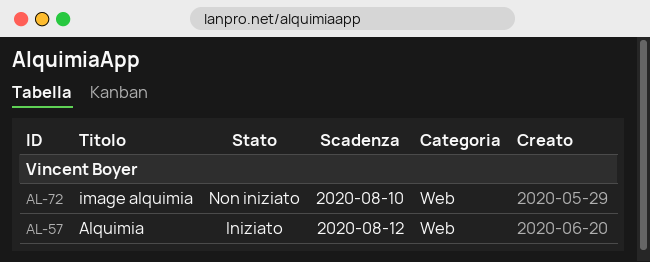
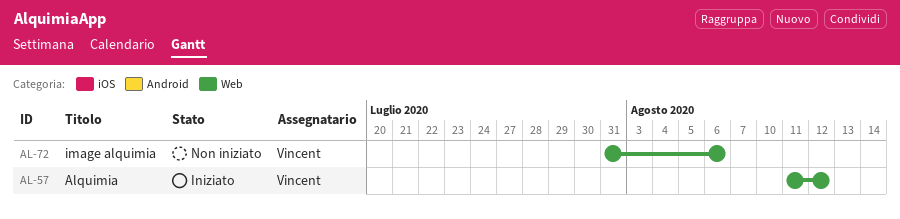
AL-72, due: Aug 10 -> Aug 6

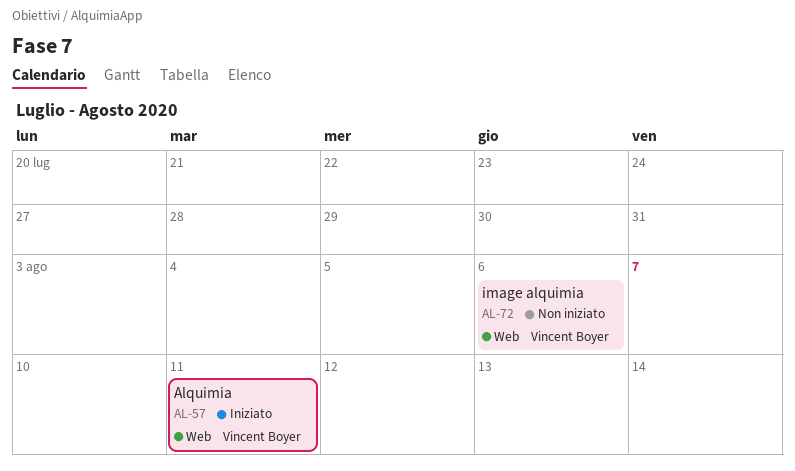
AL-57, due: Aug 12 -> Aug 11

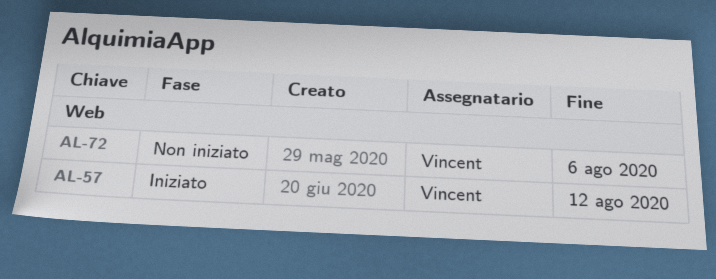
AL-57, due: Aug 11 -> Aug 12

